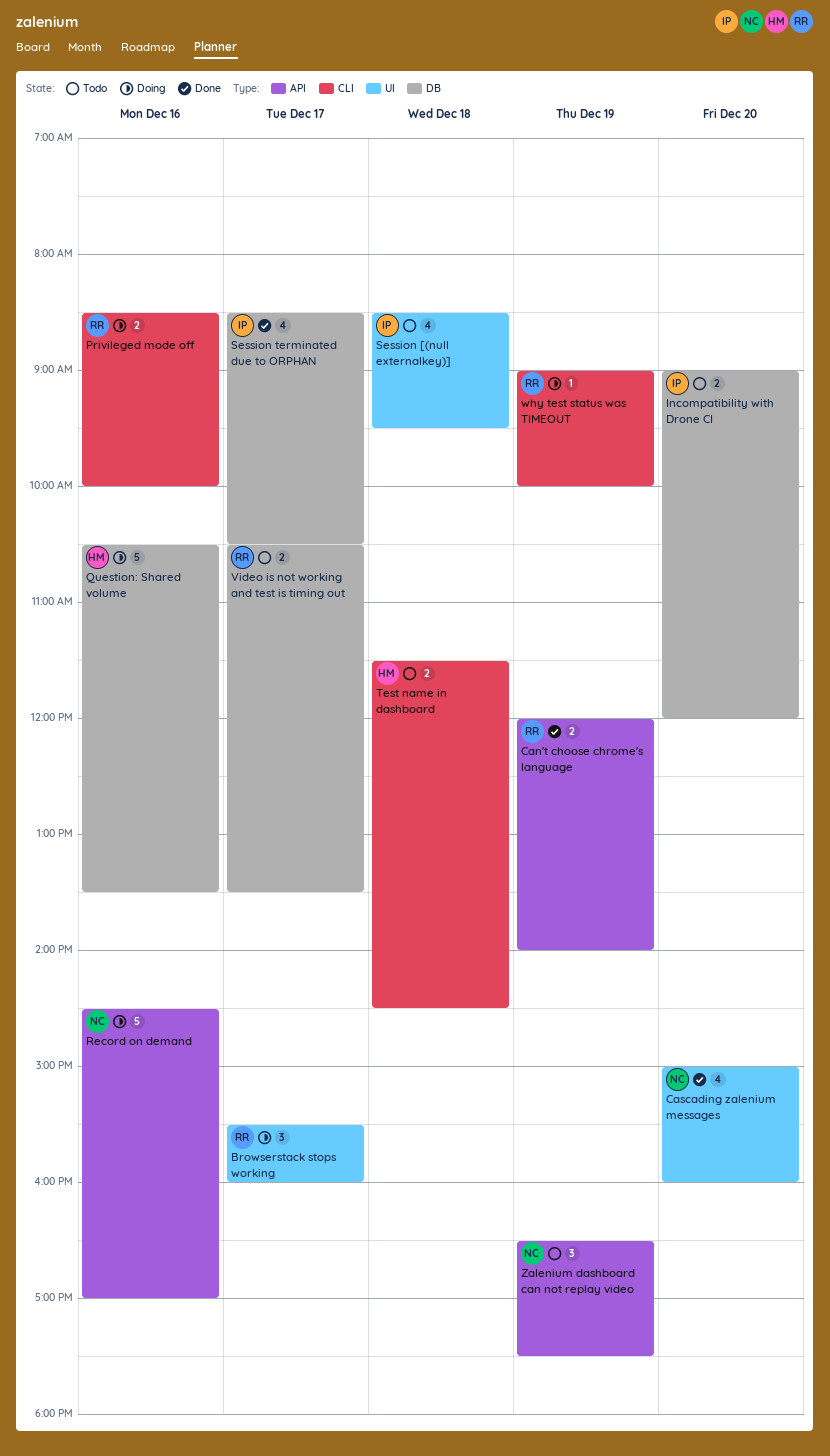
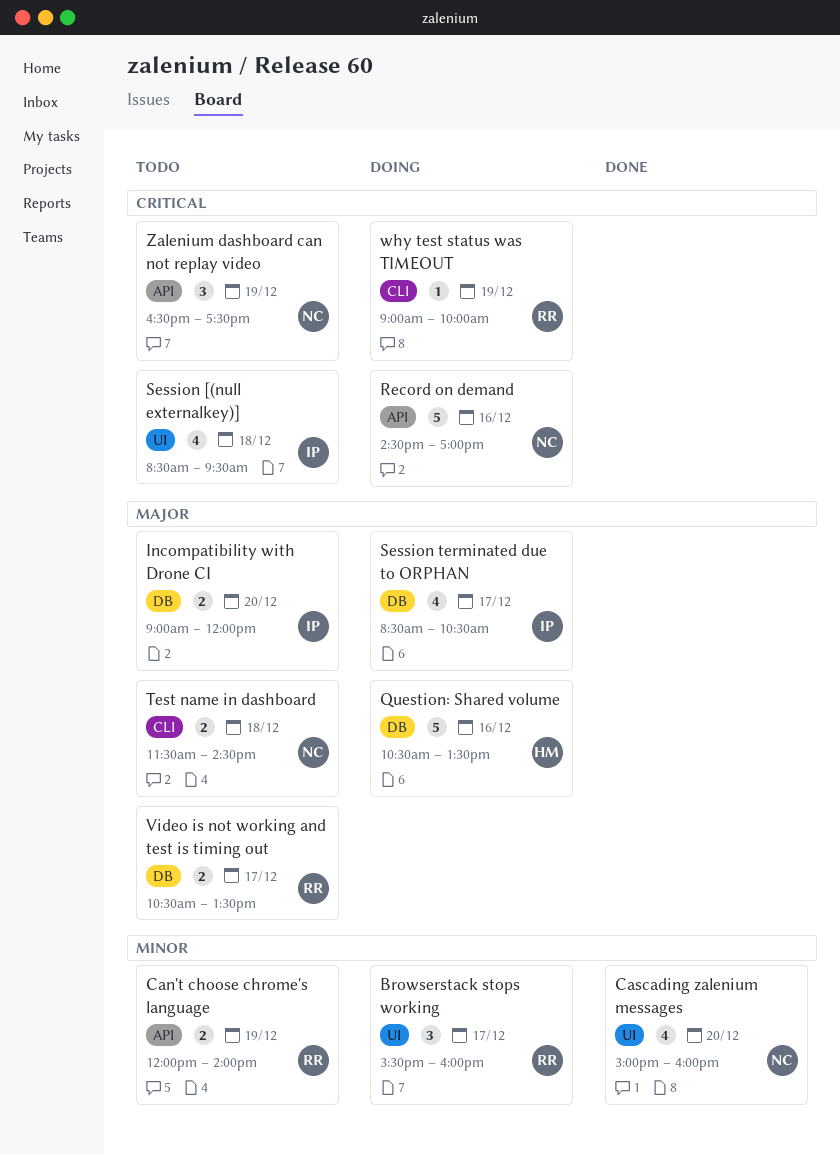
Can't choose chrome's language, status: Done -> Todo
Privileged mode off: present -> none
Session terminated due to ORPHAN, status: Done -> Doing
Test name in dashboard, owner: HM -> NC

